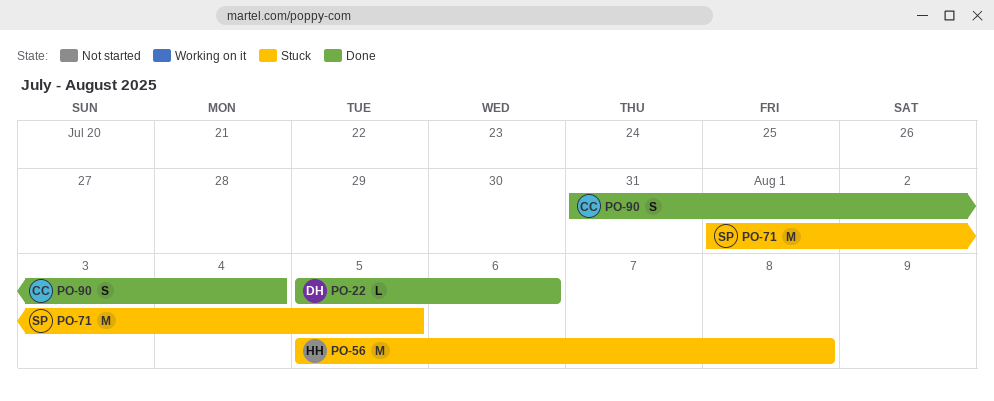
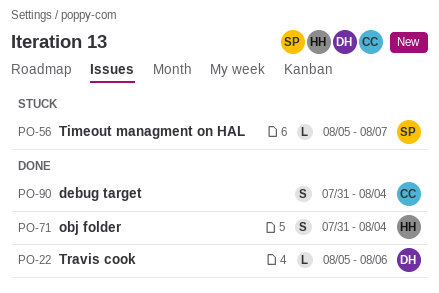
PO-56, owner: HH -> SP
PO-56, estimate: M -> L
PO-56, due: Aug 8 -> Aug 7
PO-71, status: Stuck -> Done
PO-71, owner: SP -> HH
PO-71, estimate: M -> S
PO-71, start: Aug 1 -> Jul 31
PO-71, due: Aug 5 -> Aug 4

